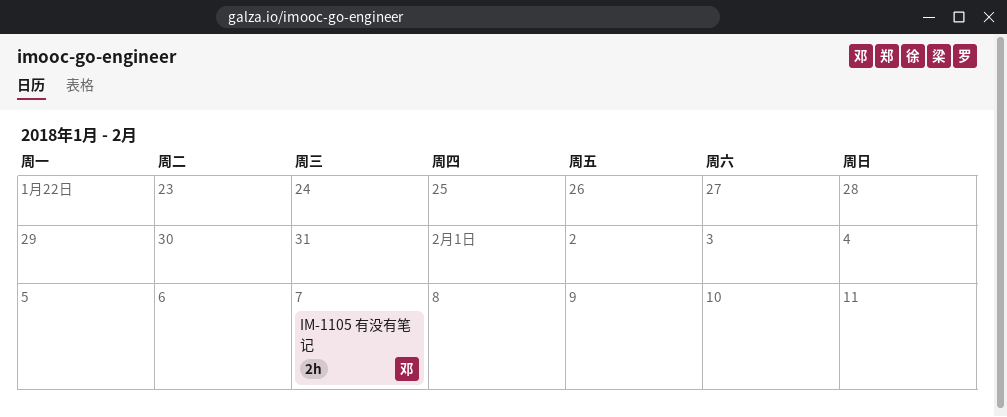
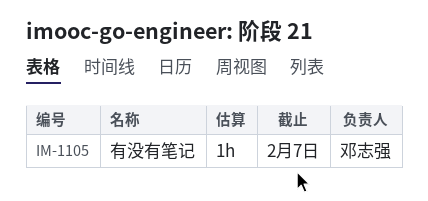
IM-1105, estimate: 2h -> 1h

